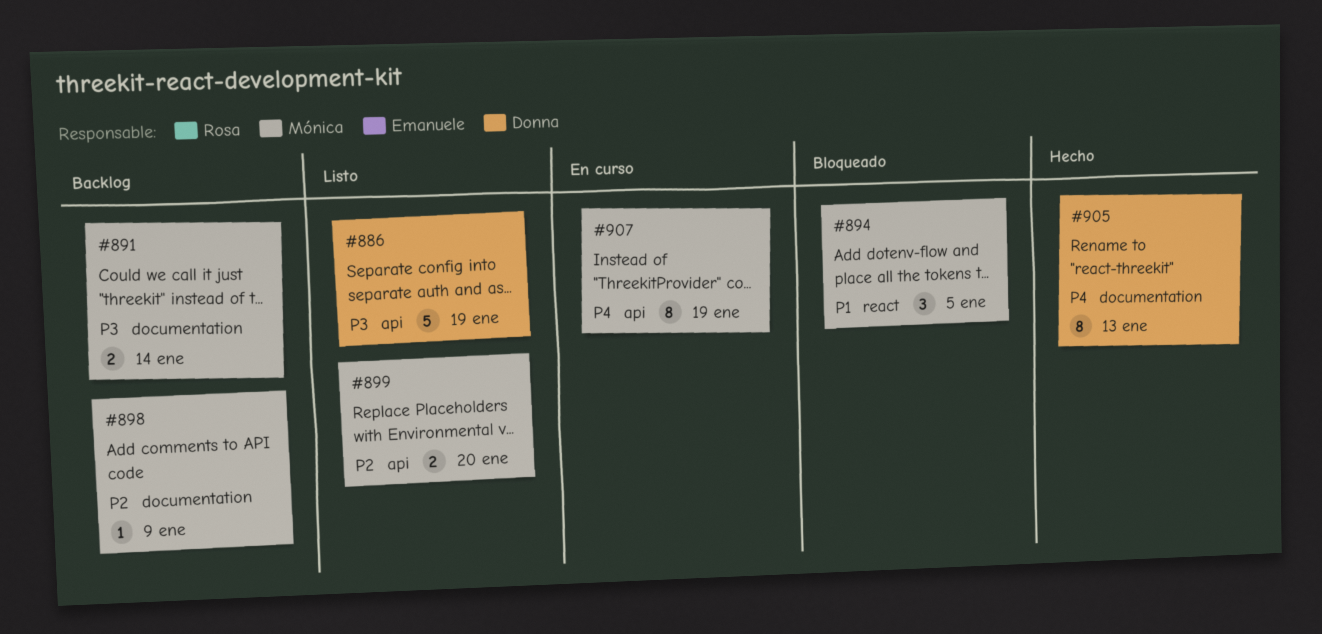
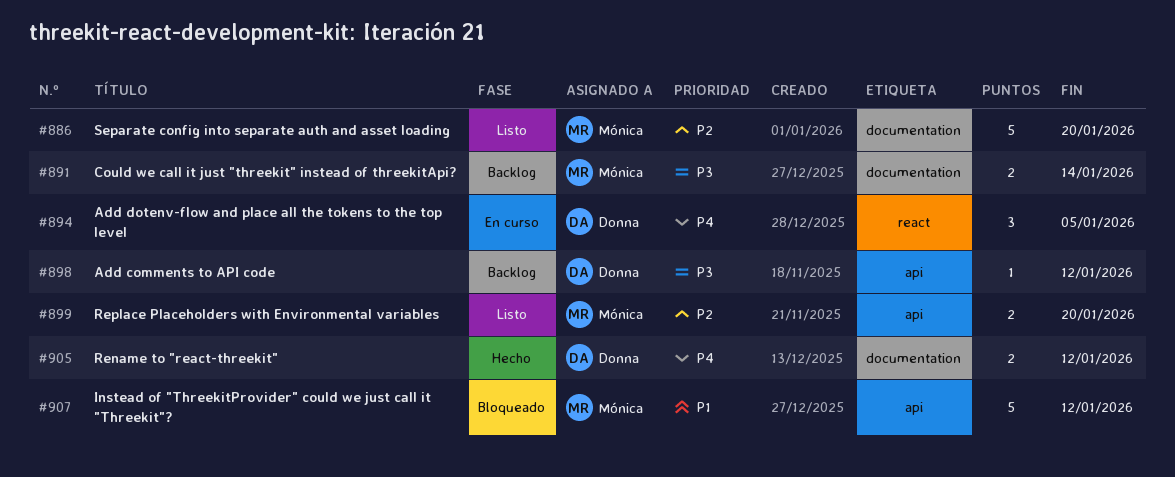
#886, owner: Donna -> Mónica
#886, priority: P3 -> P2
#886, label: api -> documentation
#886, due: Jan 19 -> Jan 20
#894, status: Bloqueado -> En curso
#894, owner: Mónica -> Donna
#894, priority: P1 -> P4
#898, owner: Mónica -> Donna
#898, priority: P2 -> P3
#898, label: documentation -> api
#898, due: Jan 9 -> Jan 12
#905, estimate: 8 -> 2
#905, due: Jan 13 -> Jan 12
#907, status: En curso -> Bloqueado
#907, priority: P4 -> P1
#907, estimate: 8 -> 5
#907, due: Jan 19 -> Jan 12

